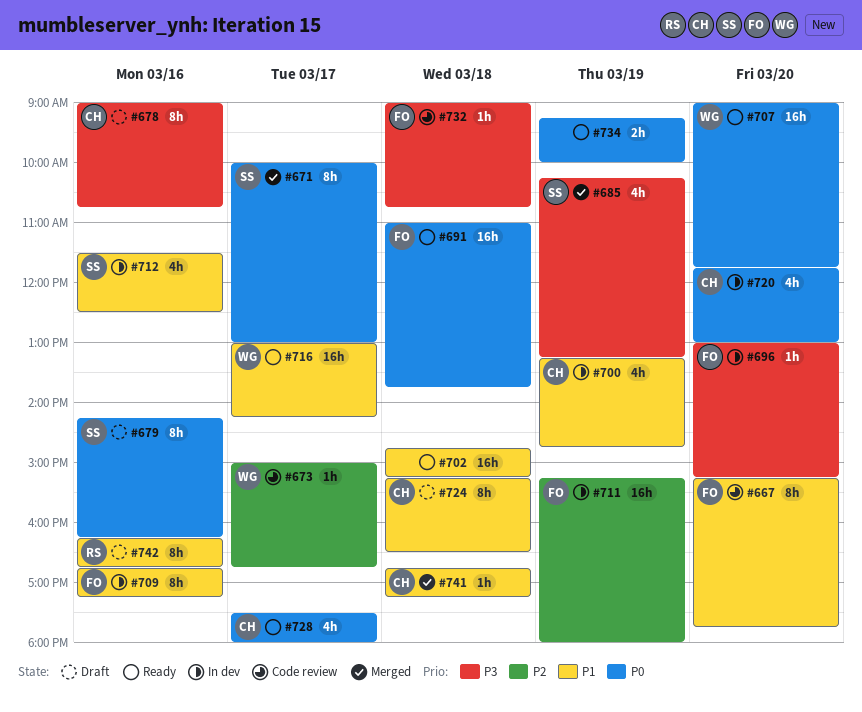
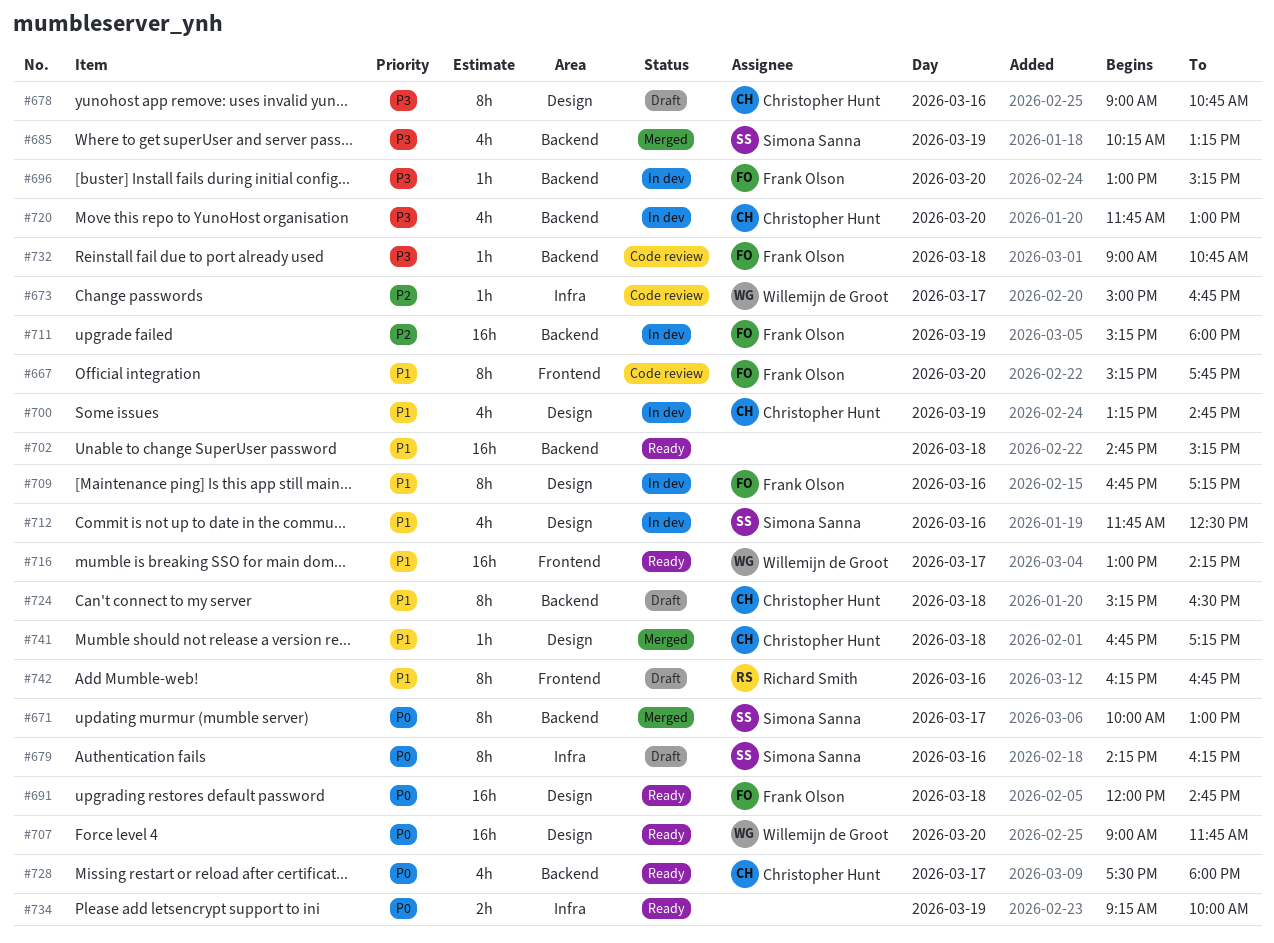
#691, begins: 11:00 -> 12:00
#691, ends: 13:45 -> 14:45
#712, begins: 11:30 -> 11:45
#720, priority: P0 -> P3

